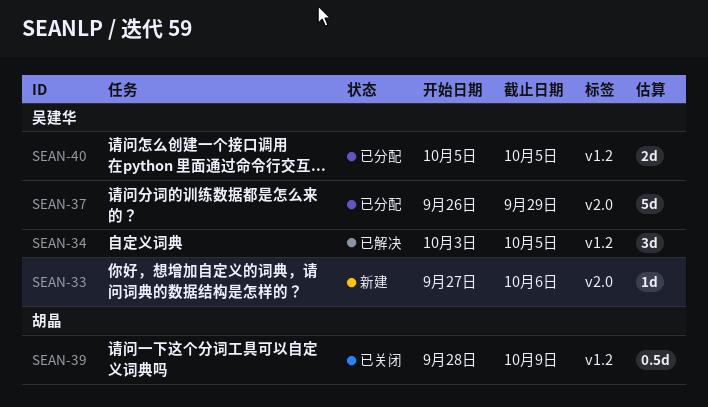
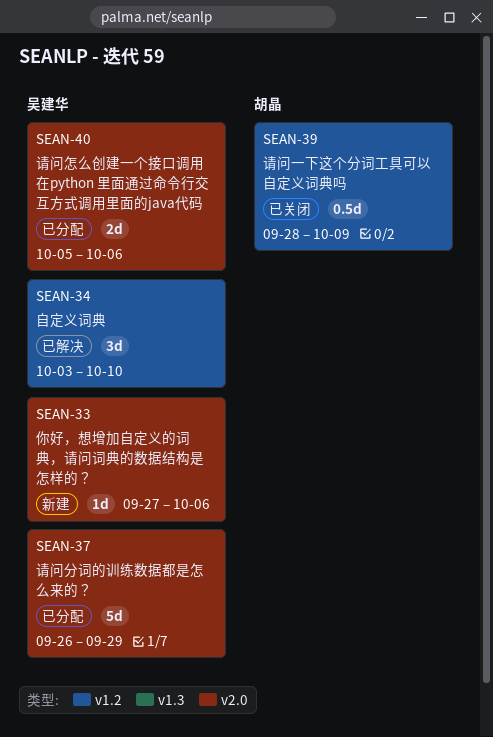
SEAN-34, due: Oct 5 -> Oct 10
SEAN-40, label: v1.2 -> v2.0
SEAN-40, due: Oct 5 -> Oct 6

